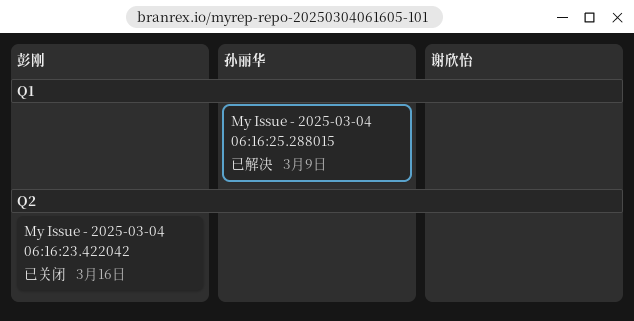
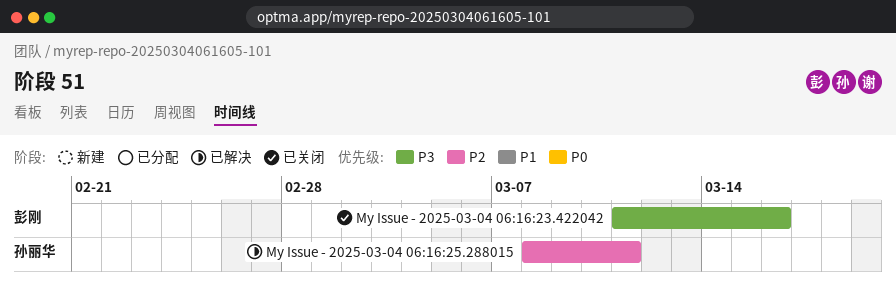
My Issue - 2025-03-04 06:16:25.288015, due: Mar 9 -> Mar 11

